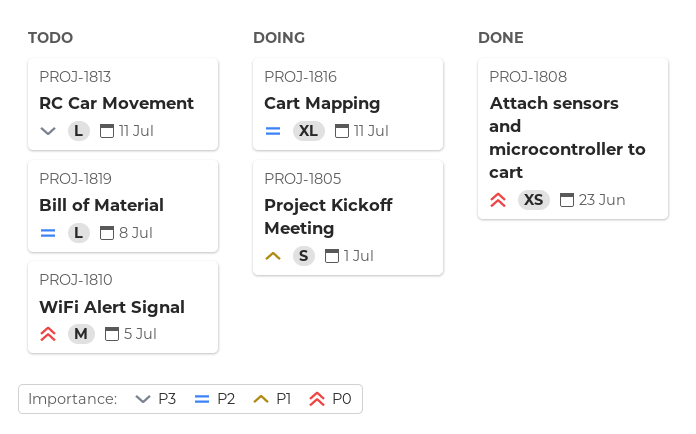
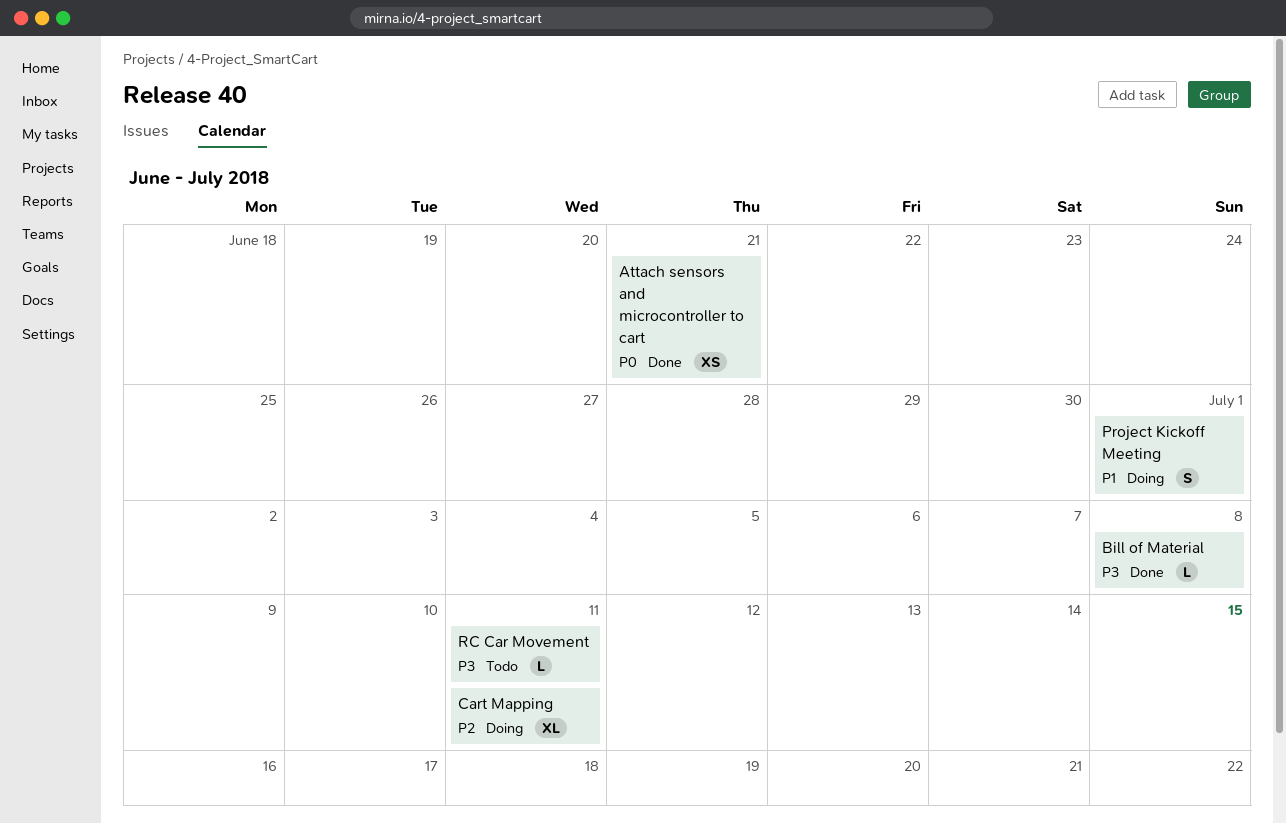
Attach sensors and microcontroller to cart, due: Jun 23 -> Jun 21
Bill of Material, status: Todo -> Done
Bill of Material, priority: P2 -> P3
WiFi Alert Signal: present -> none

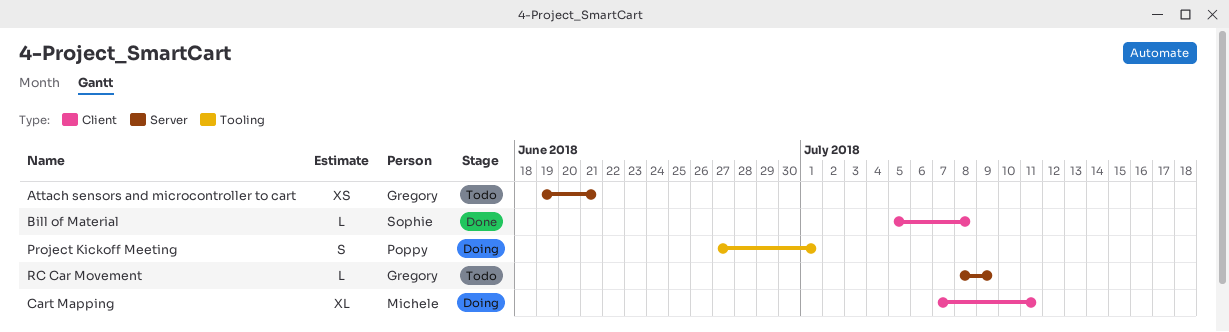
Attach sensors and microcontroller to cart, status: Done -> Todo
RC Car Movement, due: Jul 11 -> Jul 9

